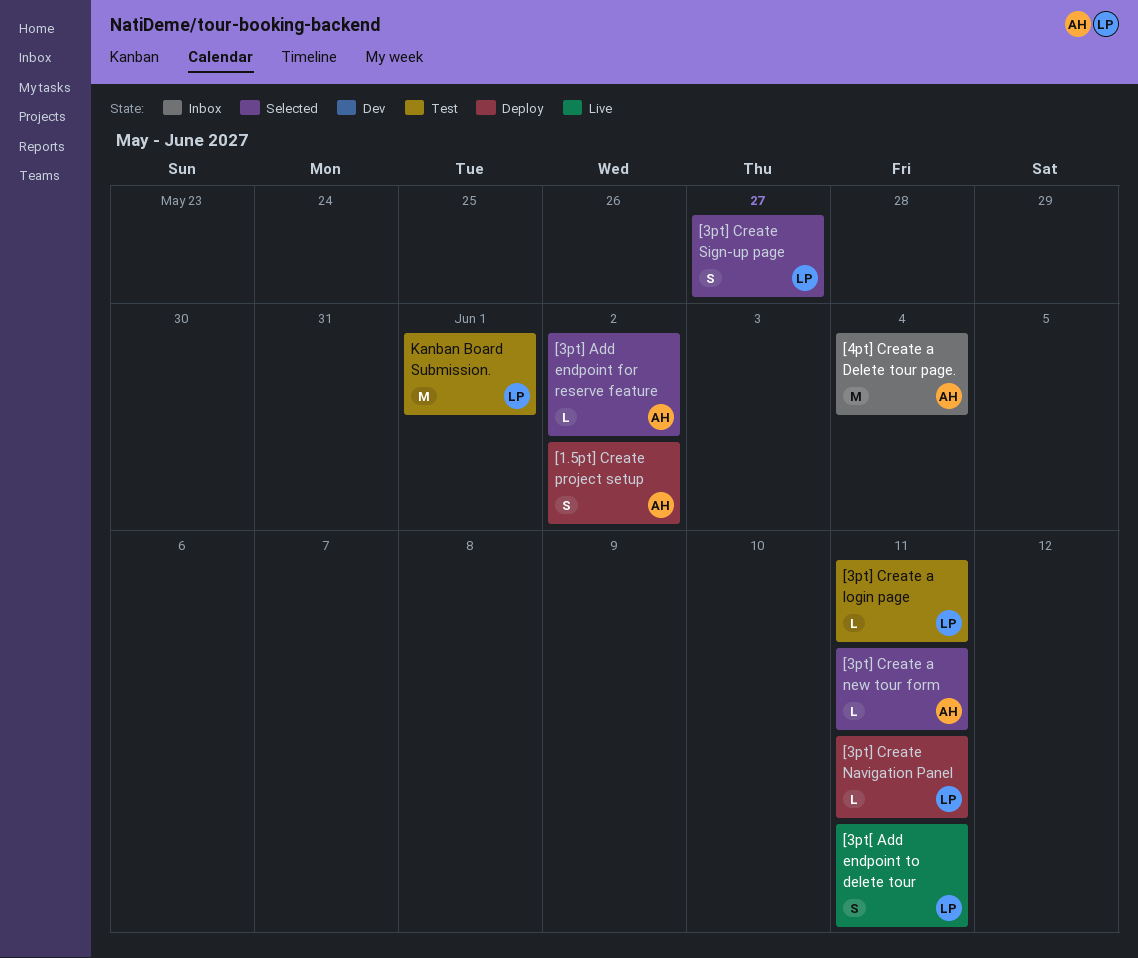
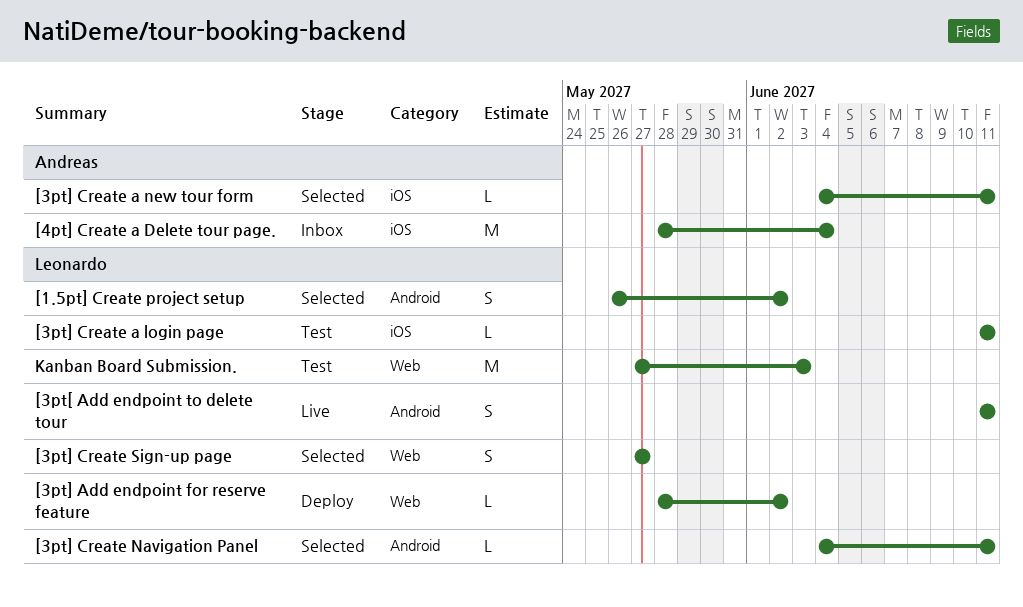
[1.5pt] Create project setup, status: Deploy -> Selected
[1.5pt] Create project setup, owner: Andreas -> Leonardo
[3pt] Add endpoint for reserve feature, status: Selected -> Deploy
[3pt] Add endpoint for reserve feature, owner: Andreas -> Leonardo
[3pt] Create Navigation Panel, status: Deploy -> Selected
Kanban Board Submission., due: Jun 1 -> Jun 3

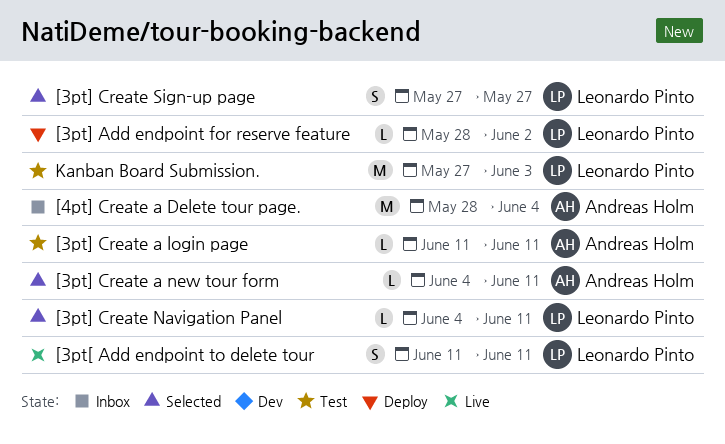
[1.5pt] Create project setup: present -> none
[3pt] Create a login page, owner: Leonardo Pinto -> Andreas Holm

